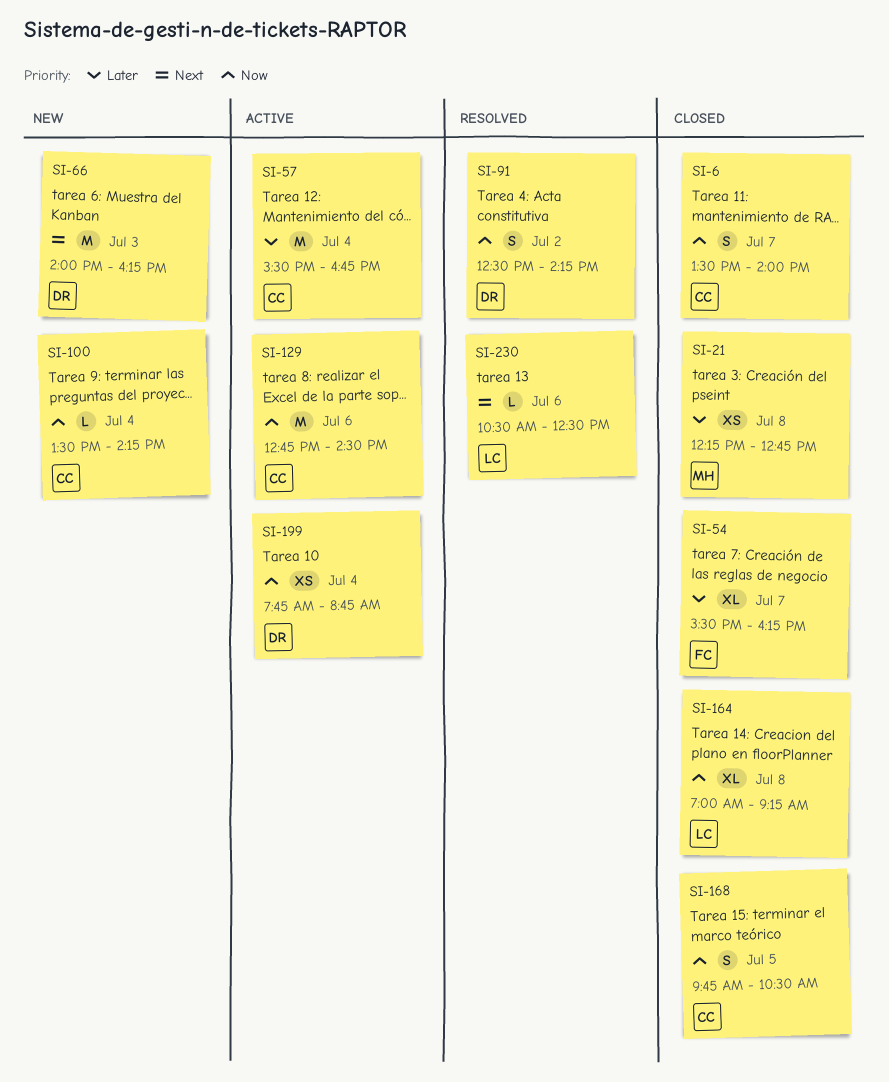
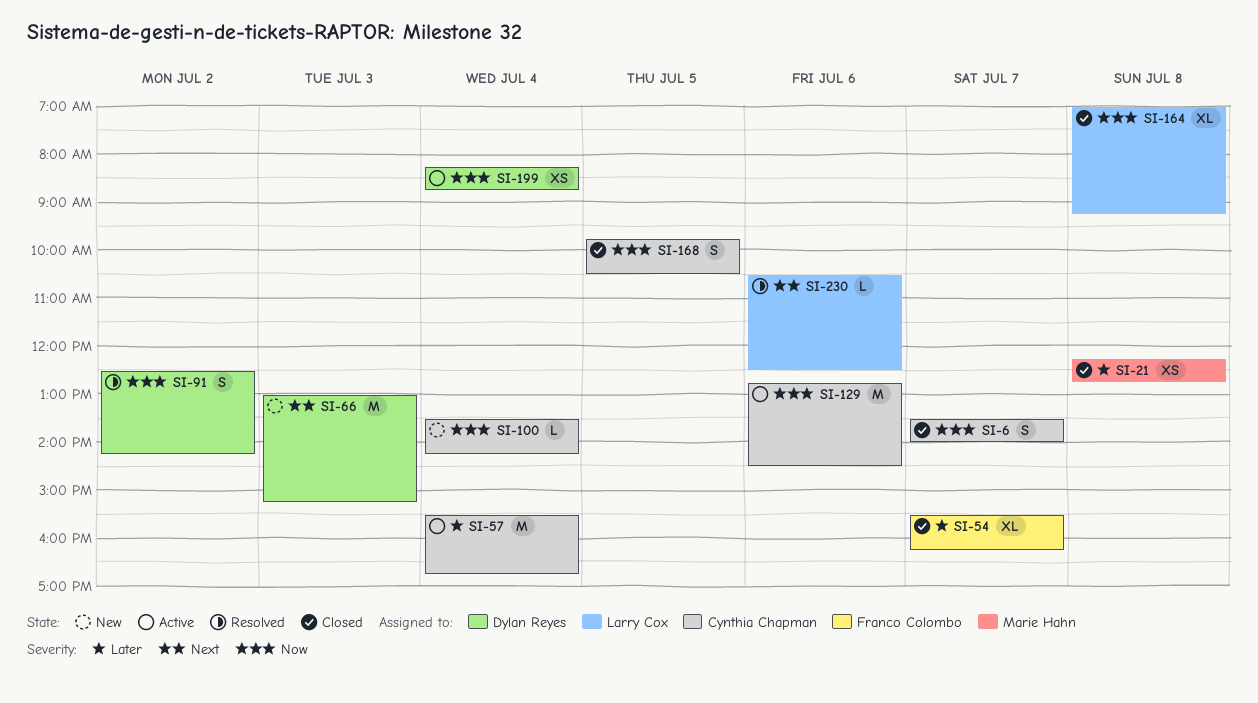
SI-66, begins: 14:00 -> 13:00
SI-66, ends: 16:15 -> 15:15
SI-199, begins: 07:45 -> 08:15

